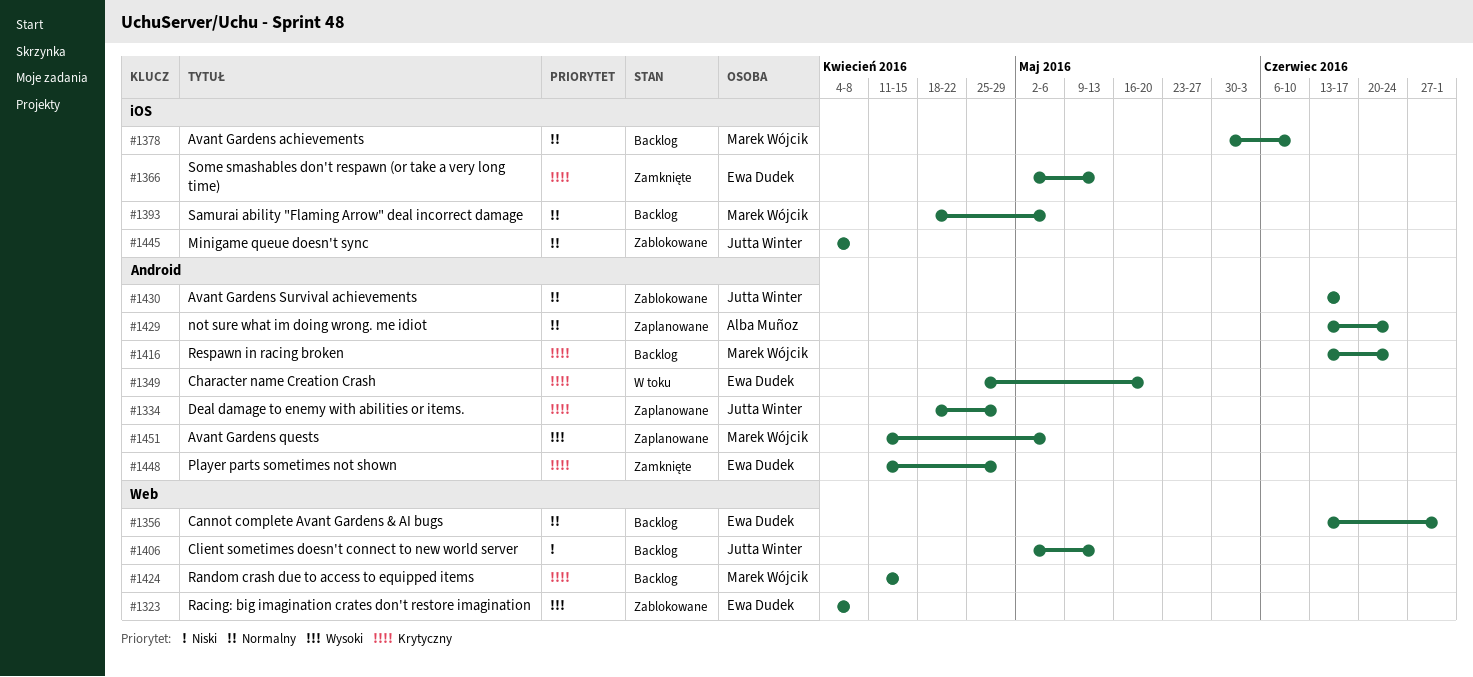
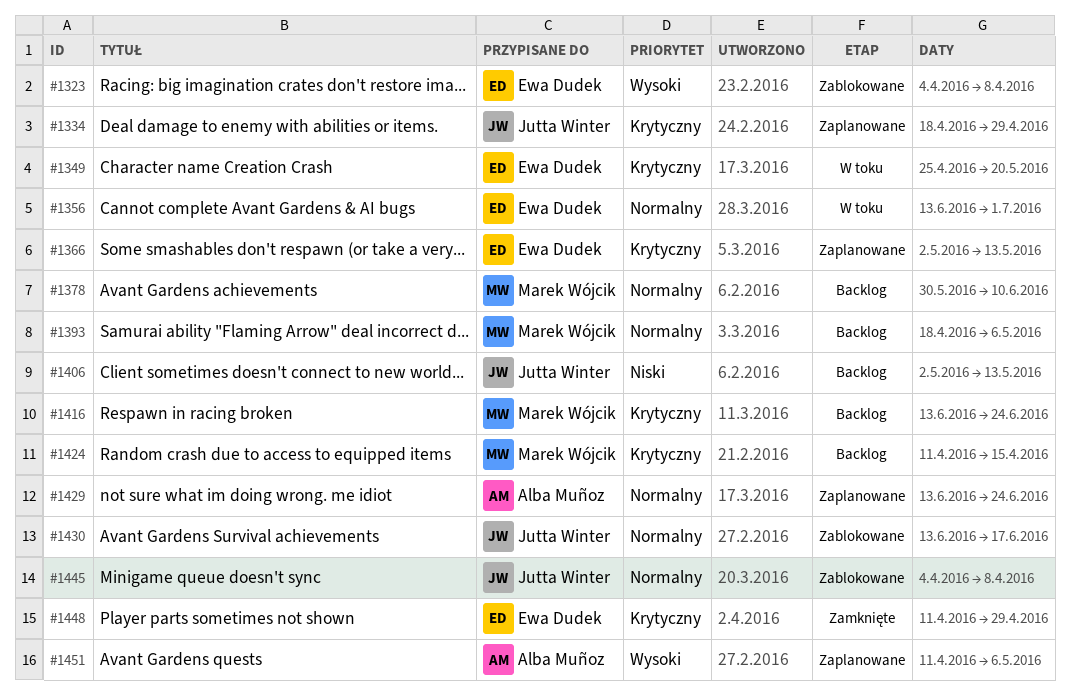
#1356, status: Backlog -> W toku
#1366, status: Zamknięte -> Zaplanowane
#1451, owner: Marek Wójcik -> Alba Muñoz

